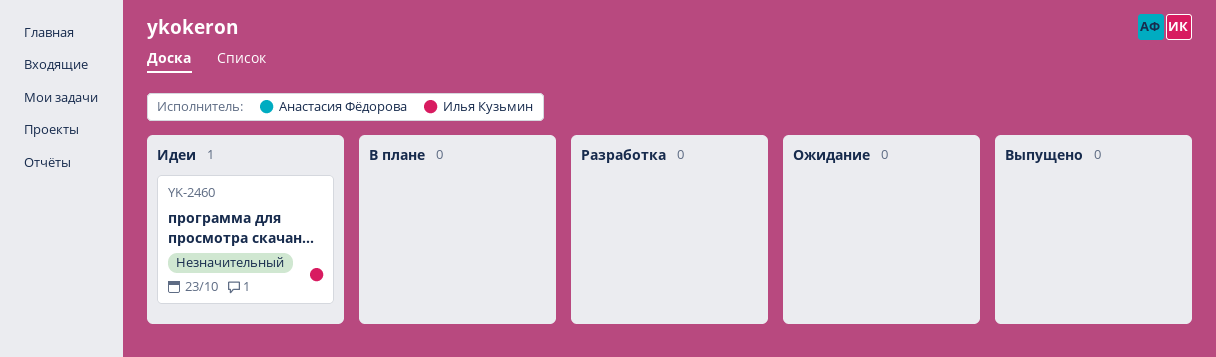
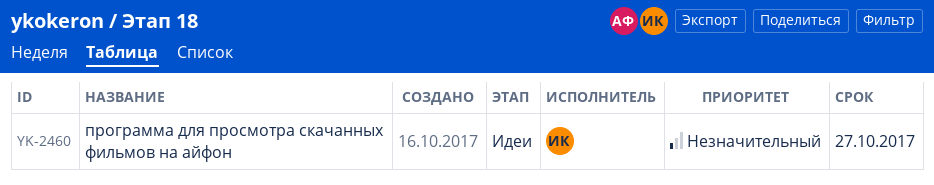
YK-2460, due: Oct 23 -> Oct 27

